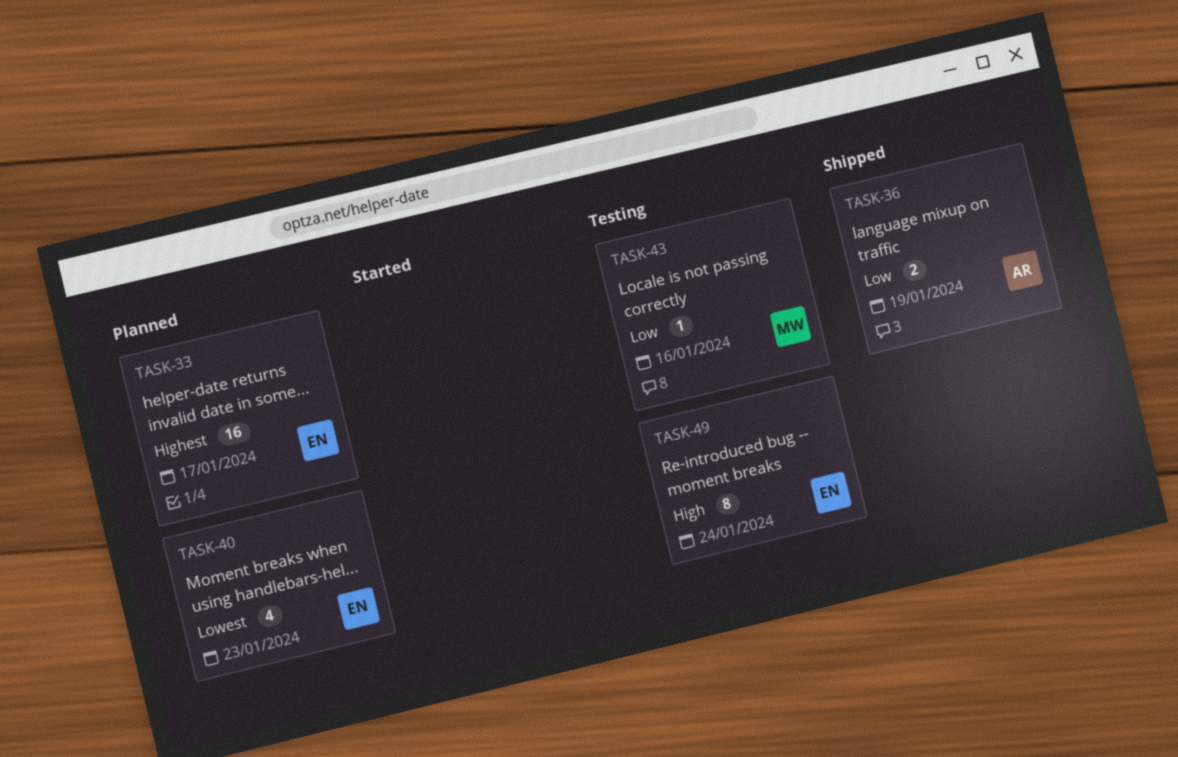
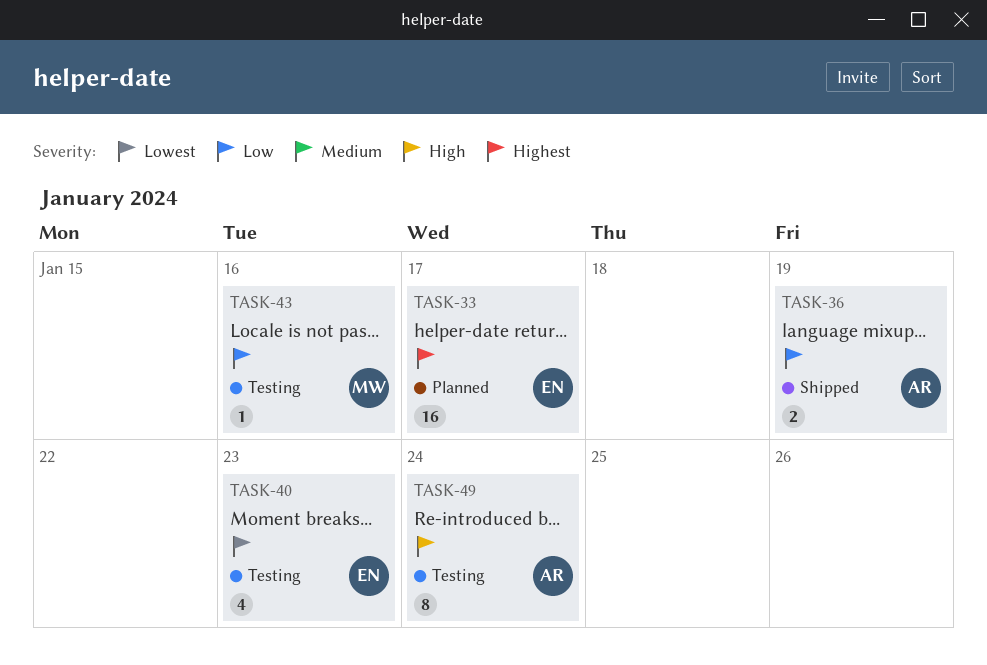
TASK-40, status: Planned -> Testing
TASK-49, owner: EN -> AR

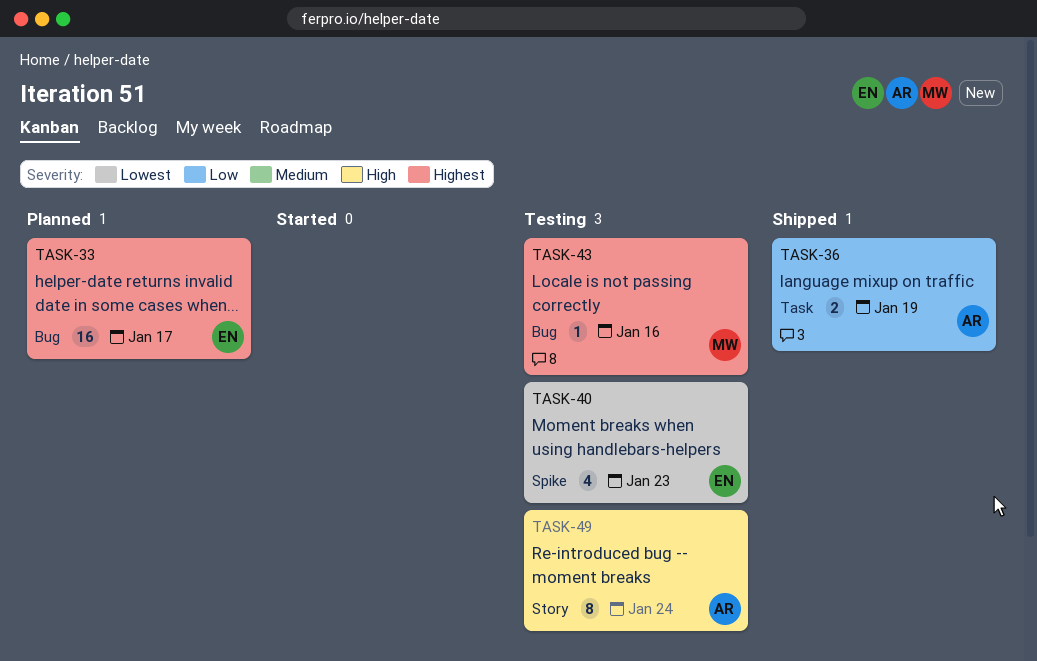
TASK-43, priority: Low -> Highest

